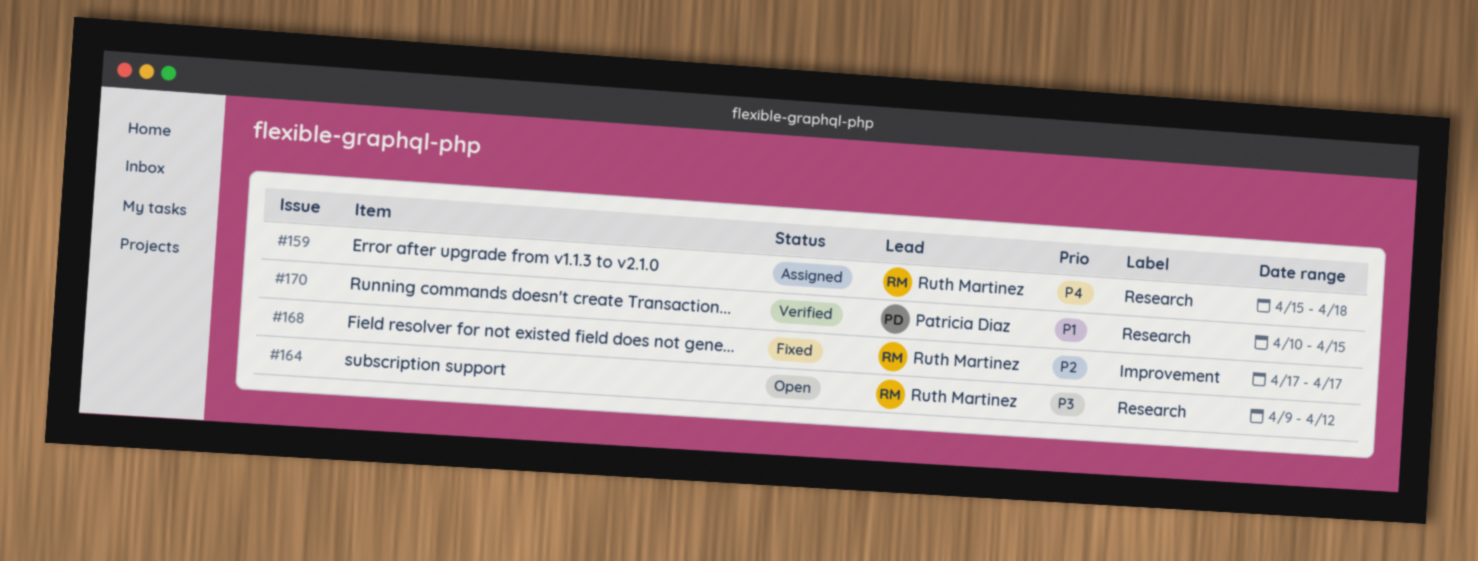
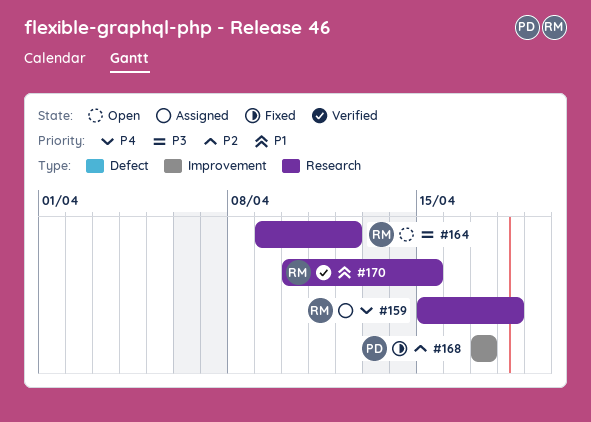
#168, owner: Ruth Martinez -> Patricia Diaz
#170, owner: Patricia Diaz -> Ruth Martinez

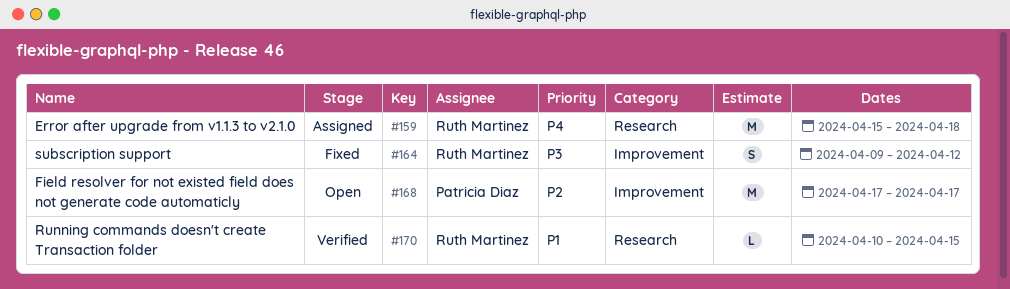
#164, status: Open -> Fixed
#164, label: Research -> Improvement
#168, status: Fixed -> Open

